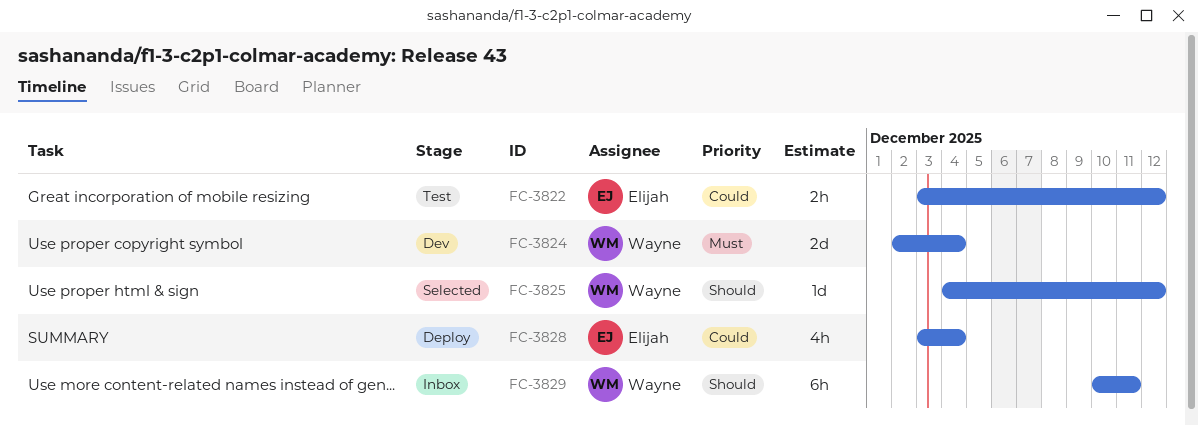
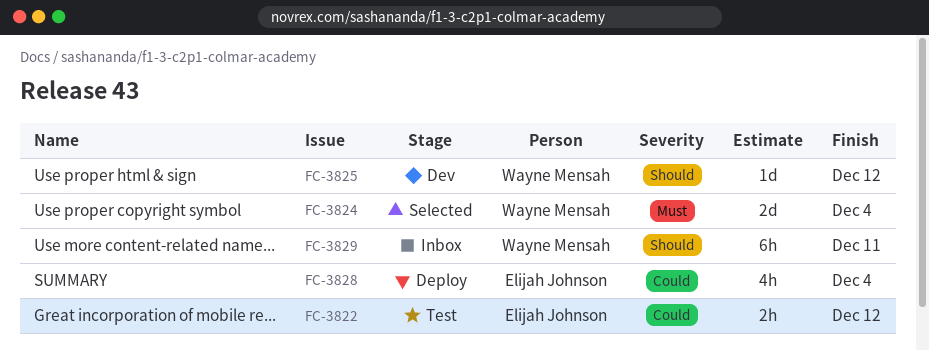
FC-3824, status: Dev -> Selected
FC-3825, status: Selected -> Dev

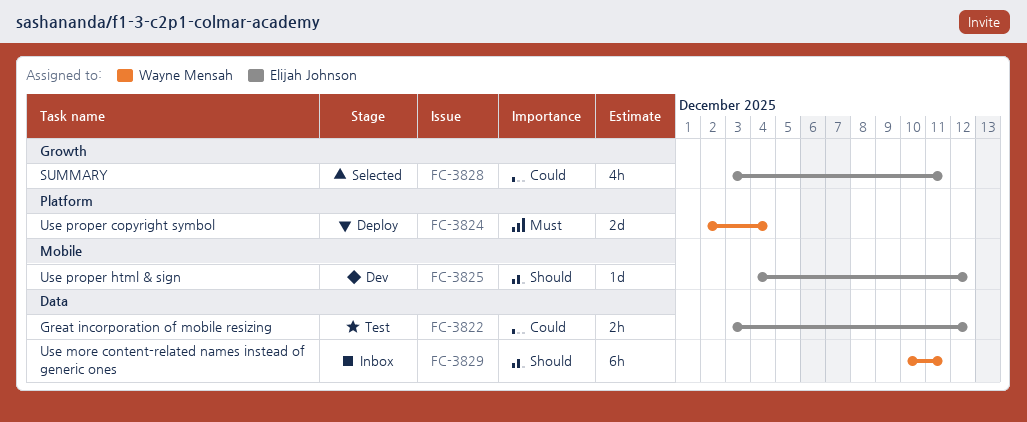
FC-3824, status: Selected -> Deploy
FC-3825, owner: Wayne Mensah -> Elijah Johnson
FC-3828, status: Deploy -> Selected
FC-3828, due: Dec 4 -> Dec 11

